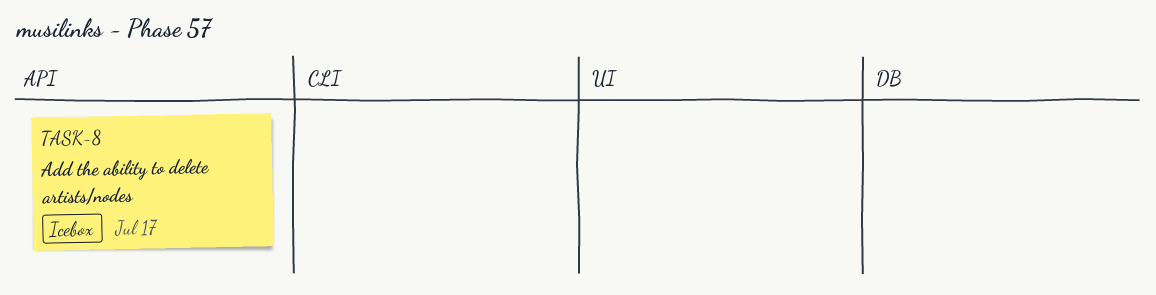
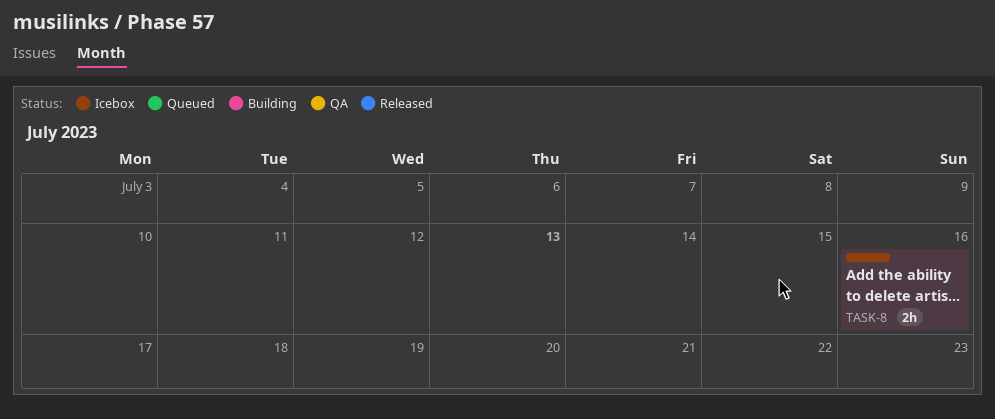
TASK-8, due: Jul 17 -> Jul 16

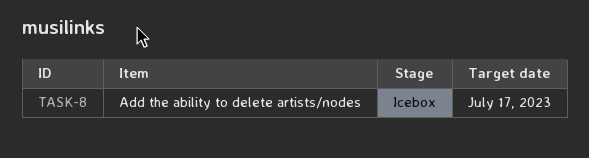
TASK-8, due: Jul 16 -> Jul 17

